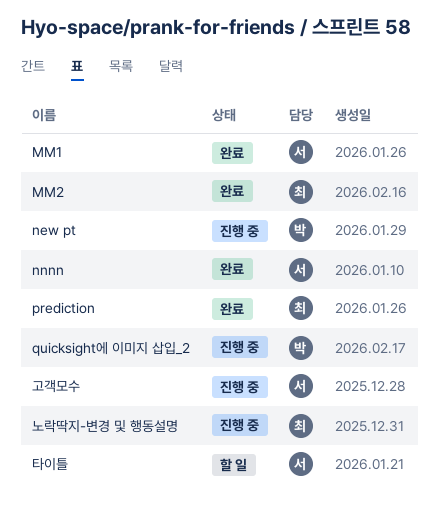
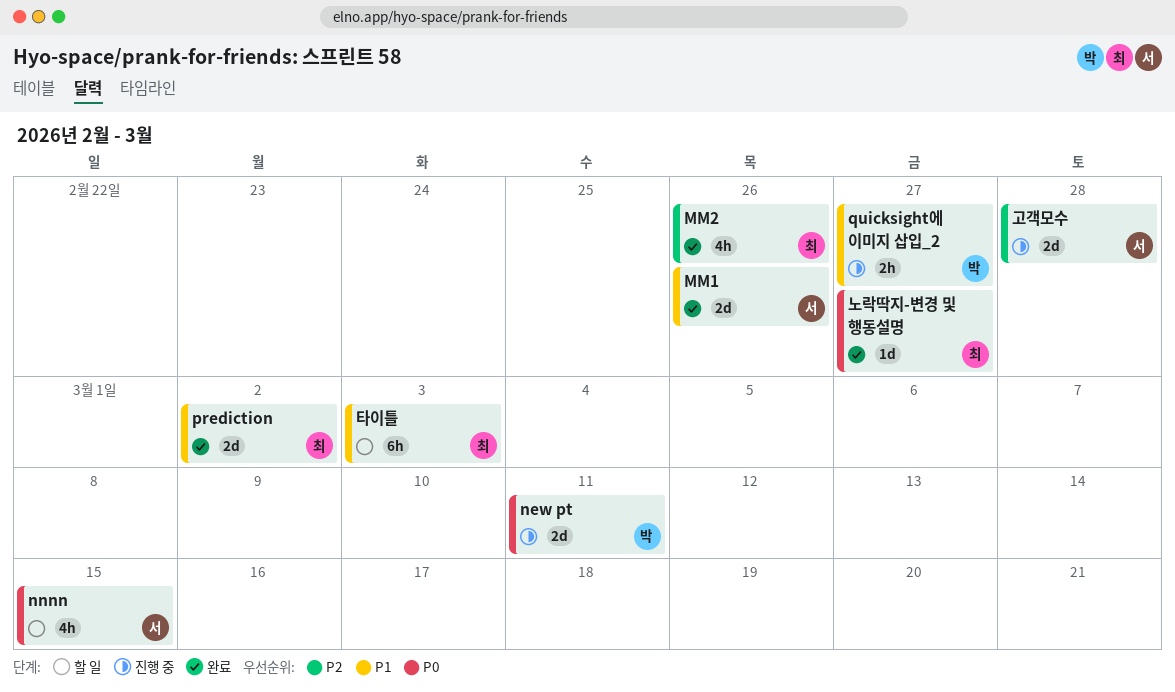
nnnn, status: 완료 -> 할 일
노락딱지-변경 및 행동설명, status: 진행 중 -> 완료
타이틀, owner: 서 -> 최

